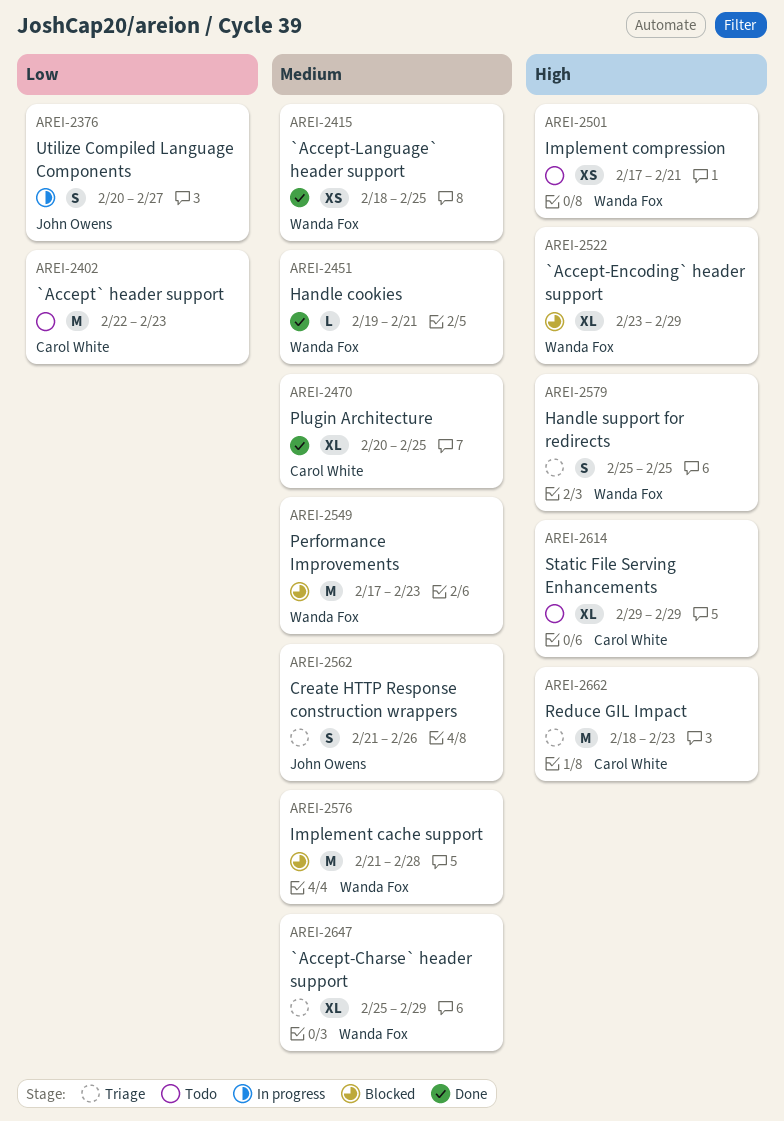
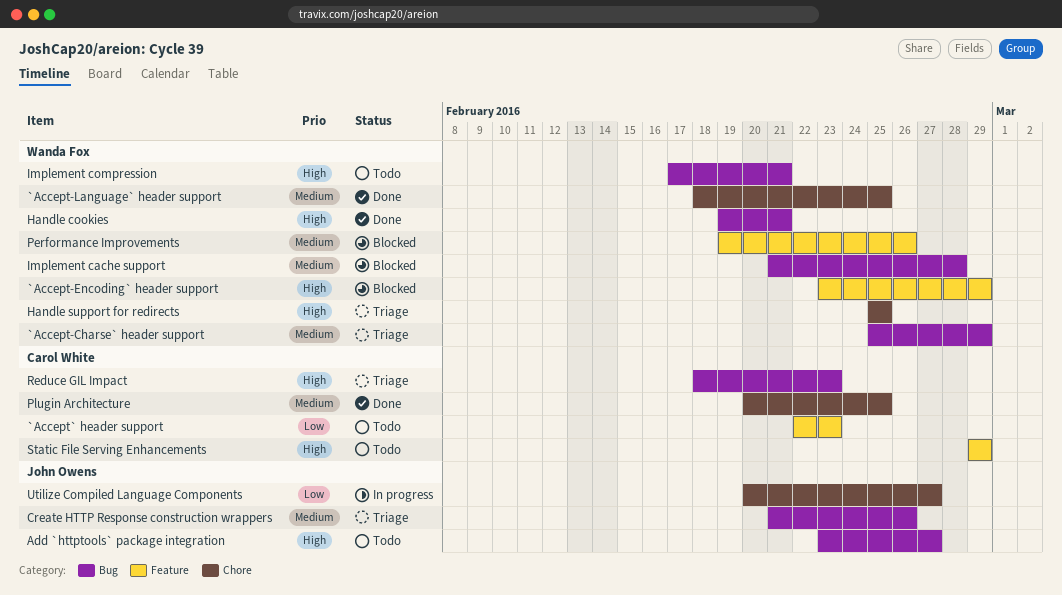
Add `httptools` package integration: none -> present
Handle cookies, priority: Medium -> High
Performance Improvements, start: Feb 17 -> Feb 19
Performance Improvements, due: Feb 23 -> Feb 26

